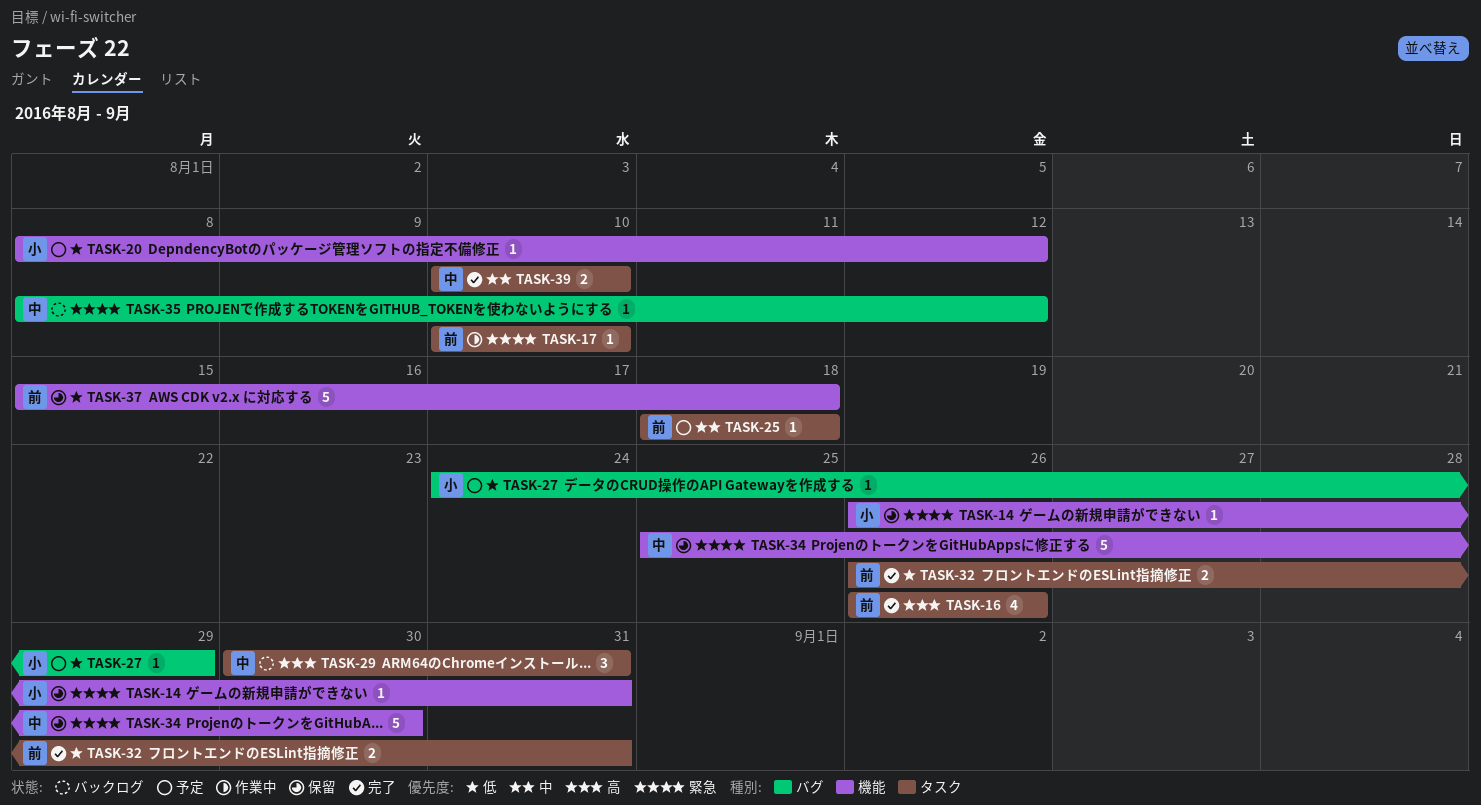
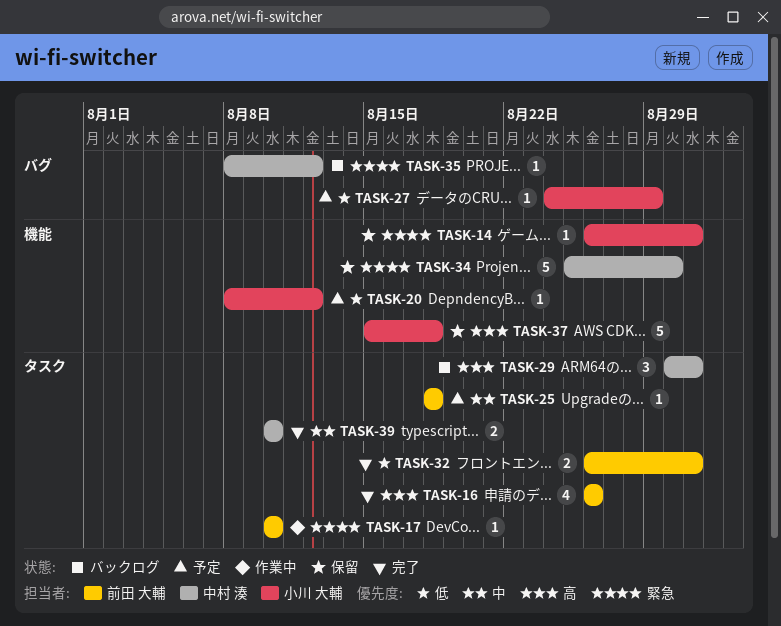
TASK-37, owner: 前田 大輔 -> 小川 大輔
TASK-37, priority: 低 -> 高

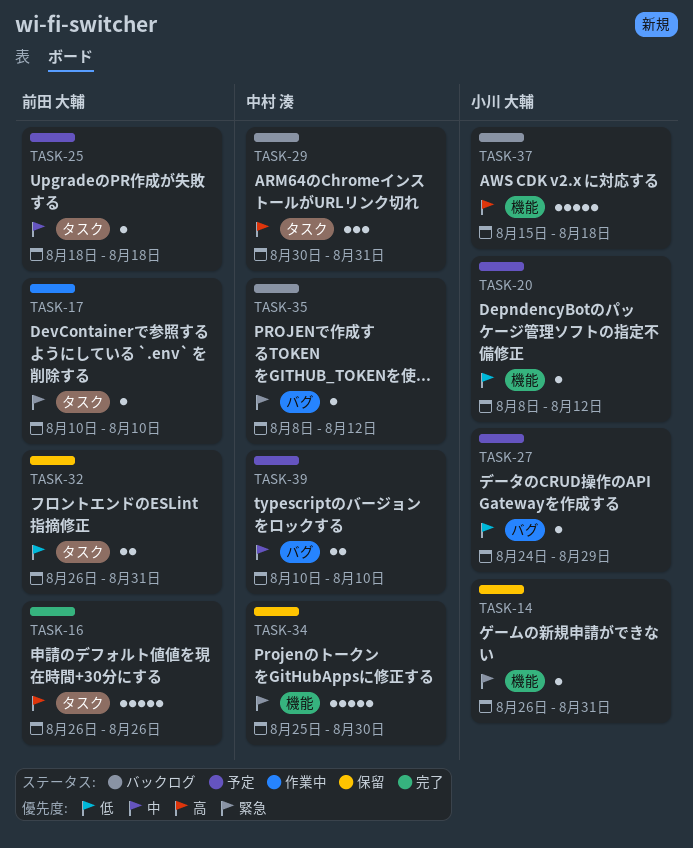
TASK-16, estimate: 4 -> 5
TASK-32, status: 完了 -> 保留
TASK-37, status: 保留 -> バックログ
TASK-39, status: 完了 -> 予定
TASK-39, label: タスク -> バグ

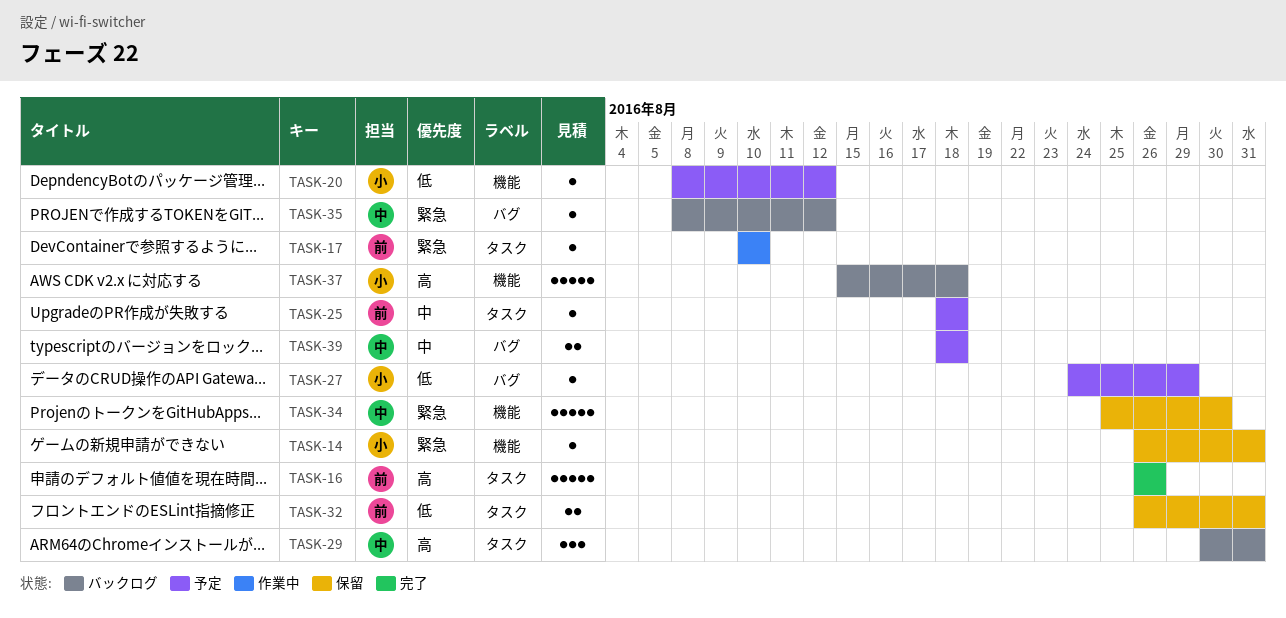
TASK-39, start: Aug 10 -> Aug 18
TASK-39, due: Aug 10 -> Aug 18

